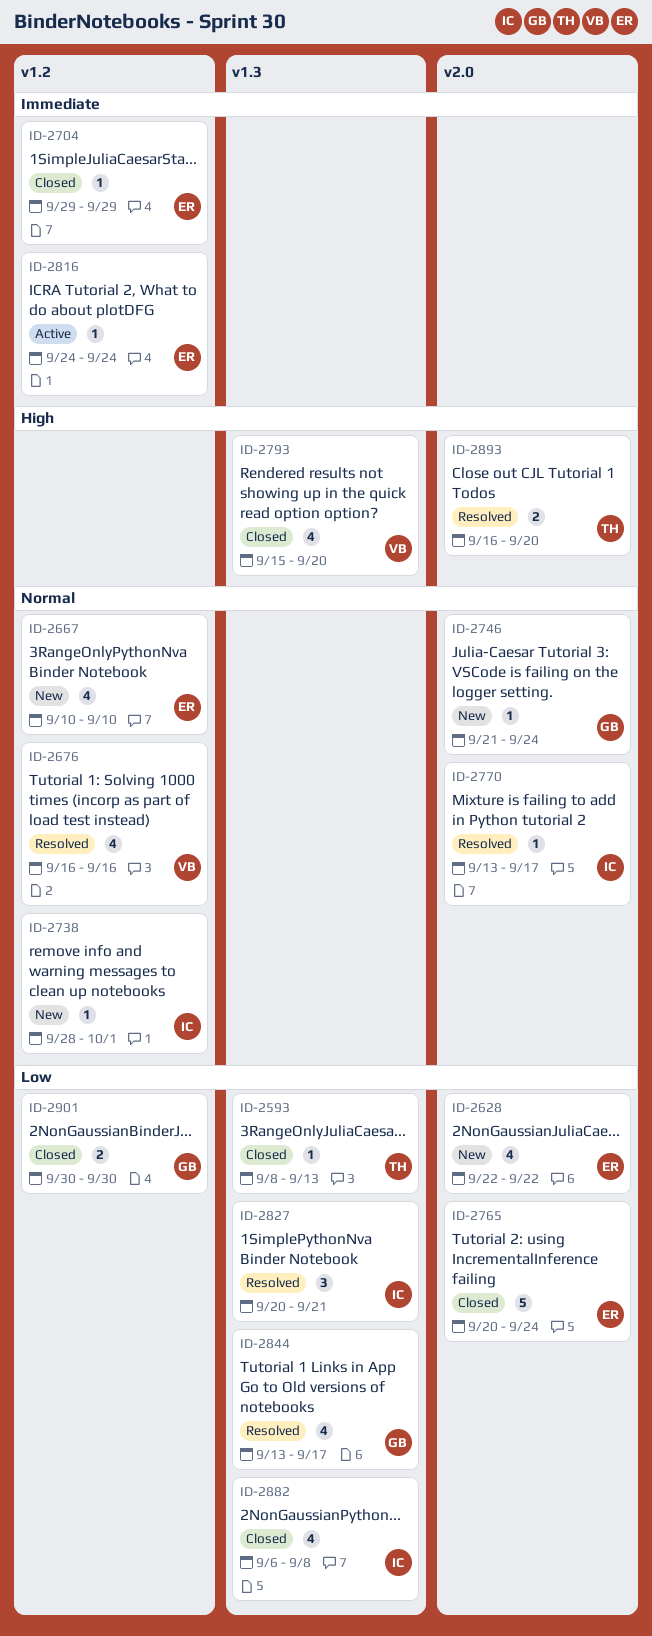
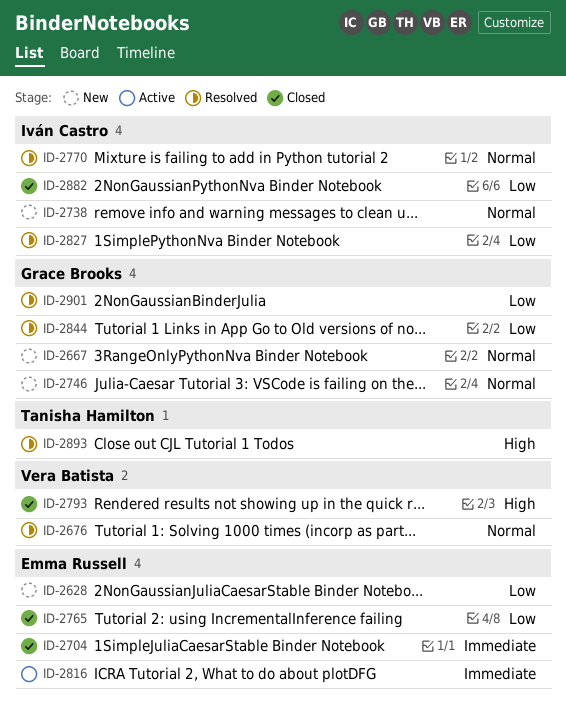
ID-2593: present -> none
ID-2667, owner: Emma Russell -> Grace Brooks
ID-2901, status: Closed -> Resolved

